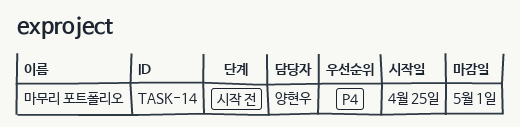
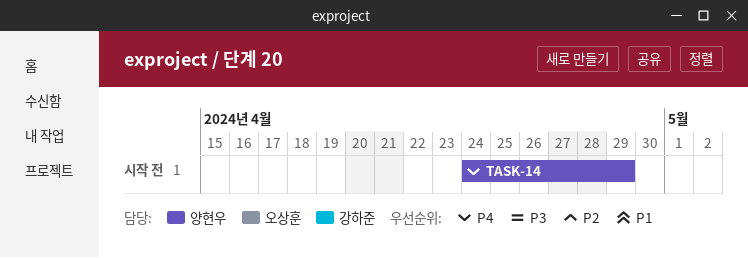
TASK-14, start: Apr 25 -> Apr 24
TASK-14, due: May 1 -> Apr 29

